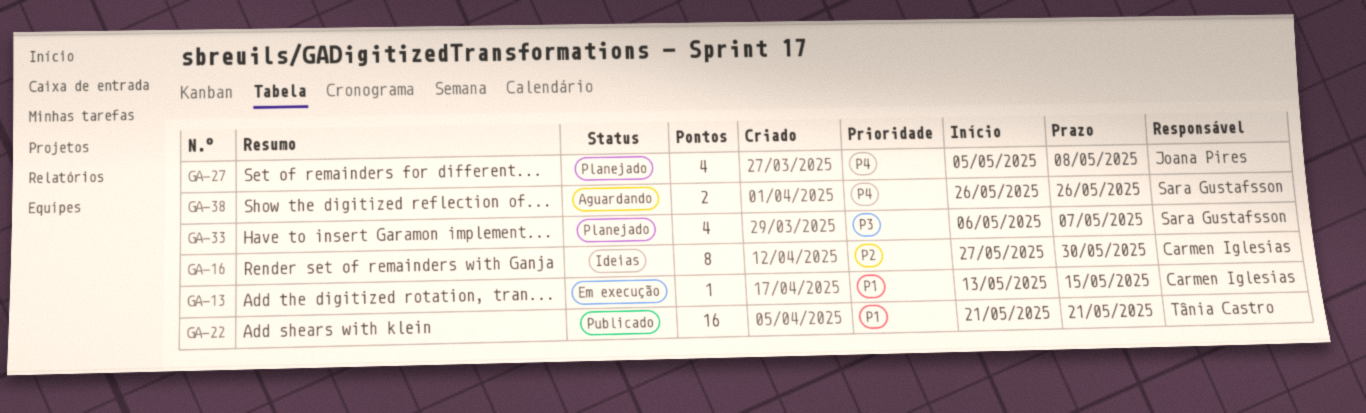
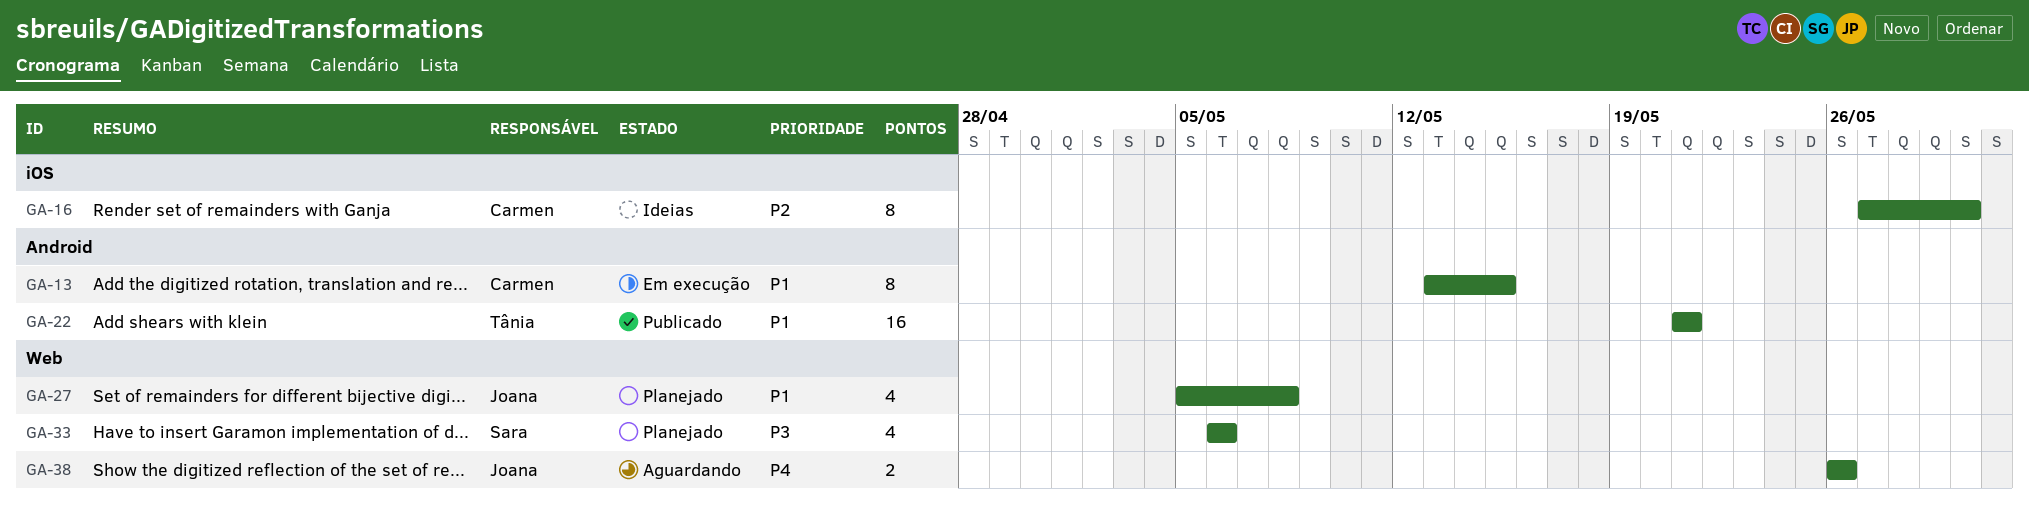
GA-13, estimate: 1 -> 8
GA-27, priority: P4 -> P1
GA-33, due: May 7 -> May 6
GA-38, owner: Sara Gustafsson -> Joana Pires

